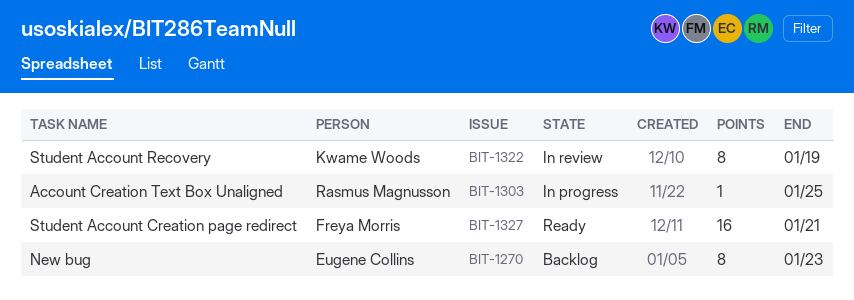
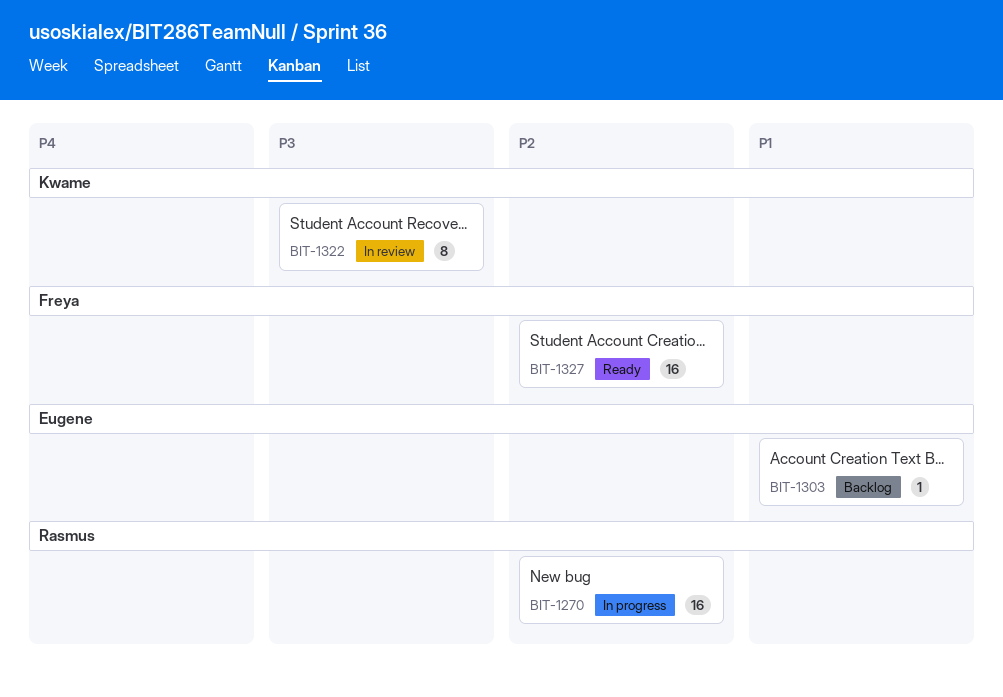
BIT-1270, status: Backlog -> In progress
BIT-1270, owner: Eugene Collins -> Rasmus Magnusson
BIT-1270, estimate: 8 -> 16
BIT-1303, status: In progress -> Backlog
BIT-1303, owner: Rasmus Magnusson -> Eugene Collins

